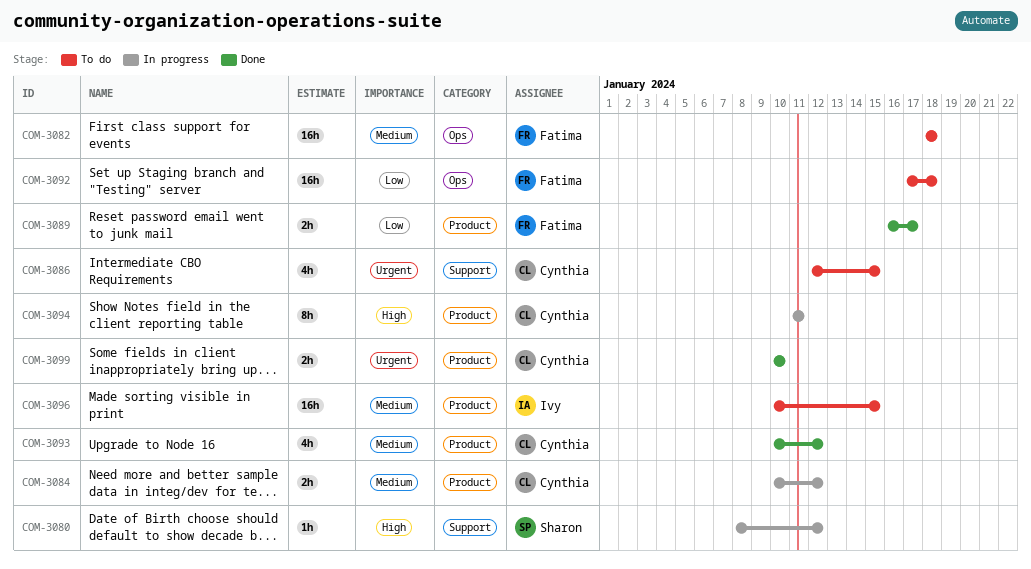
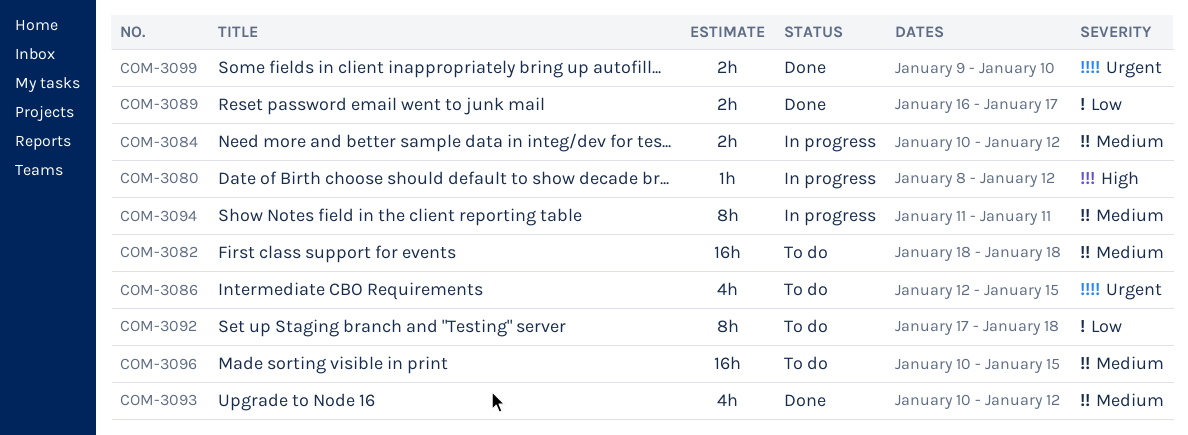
COM-3092, estimate: 16h -> 8h
COM-3094, priority: High -> Medium
COM-3099, start: Jan 10 -> Jan 9

